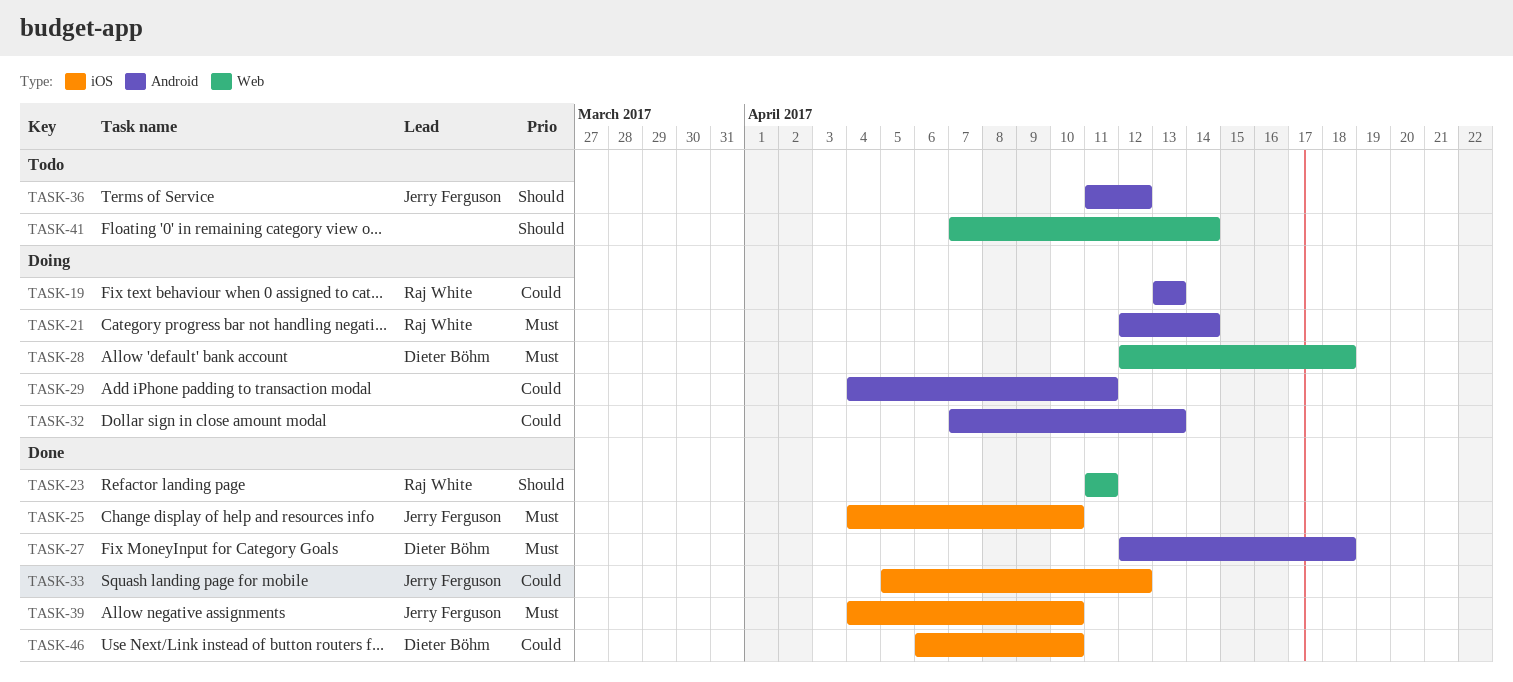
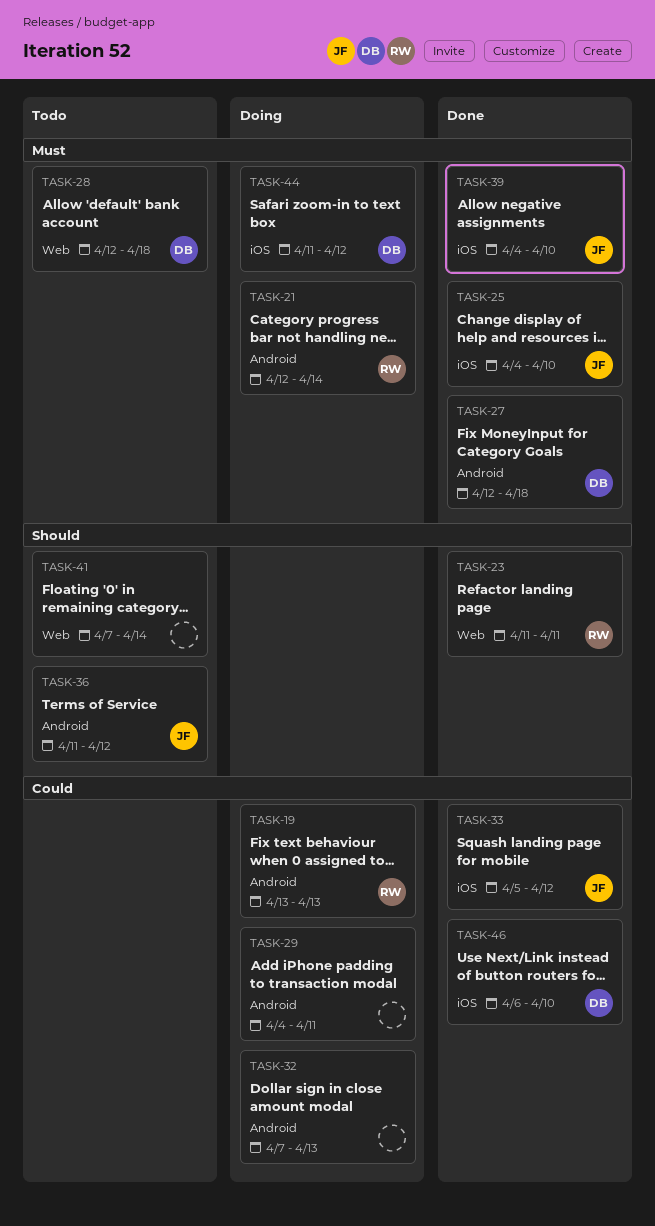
TASK-28, status: Doing -> Todo
TASK-44: none -> present

